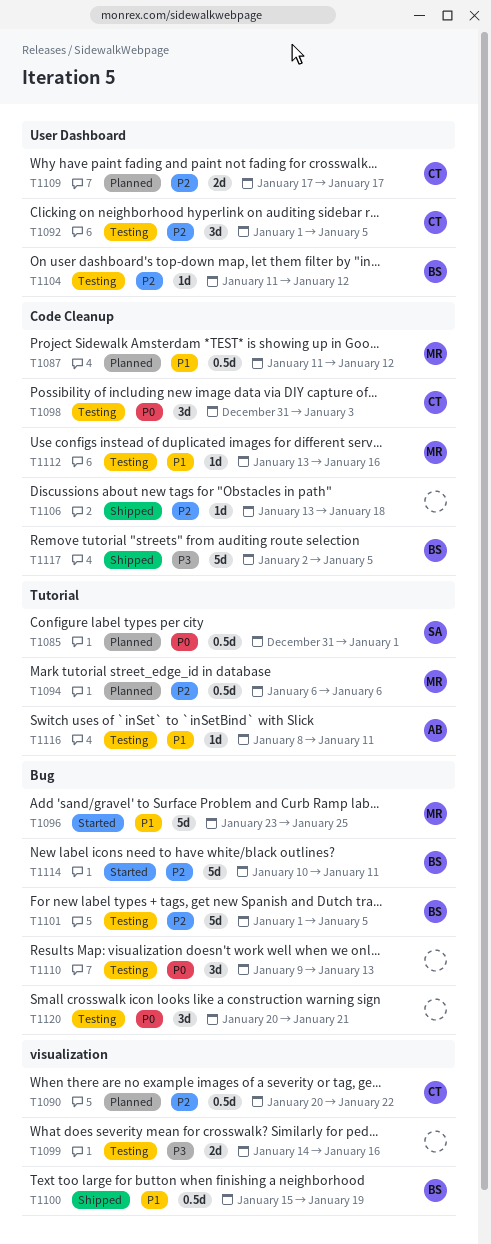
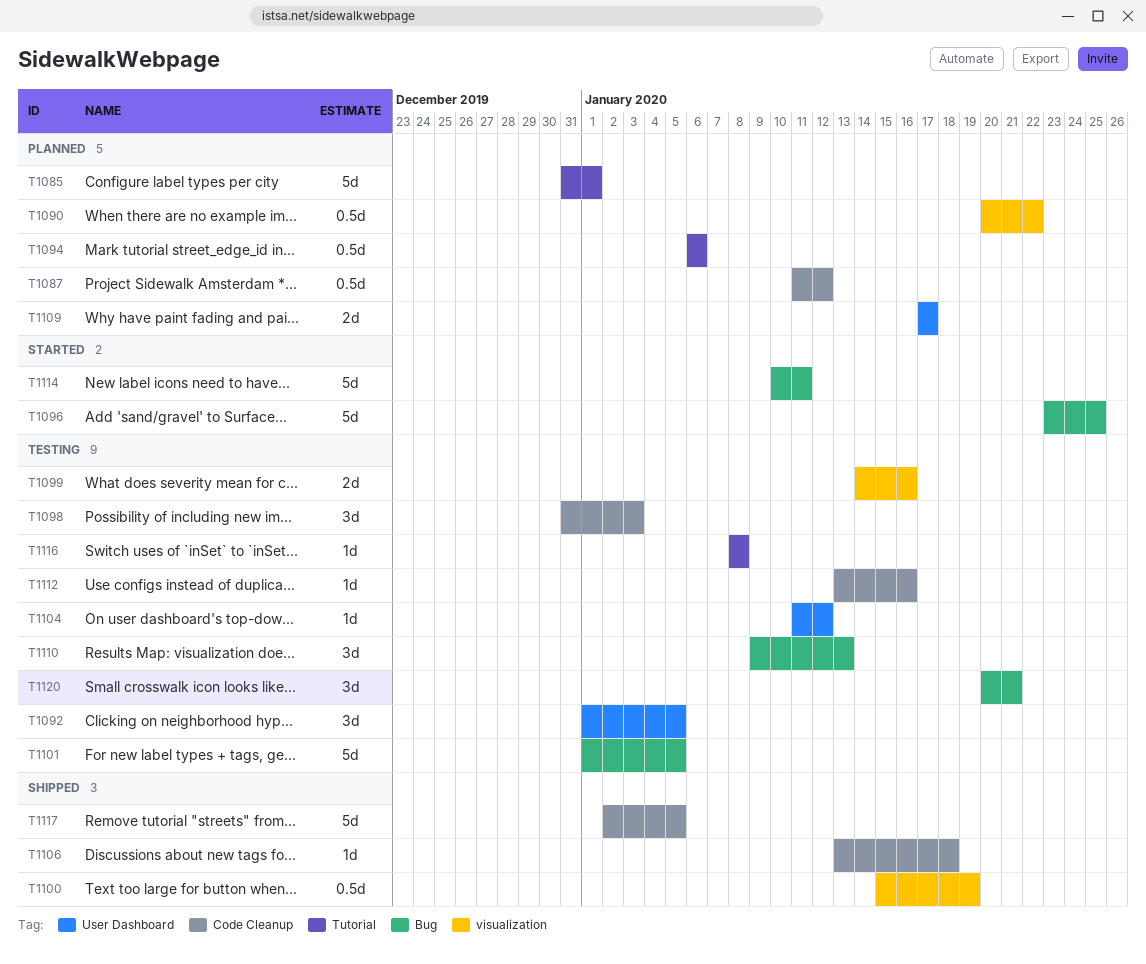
T1085, estimate: 0.5d -> 5d
T1116, due: Jan 11 -> Jan 8

